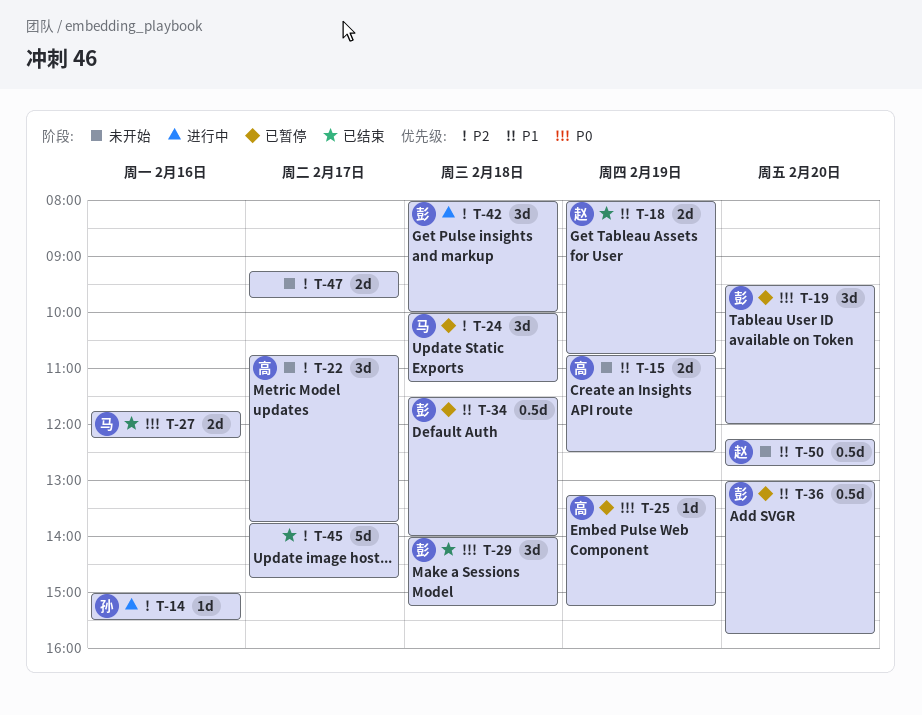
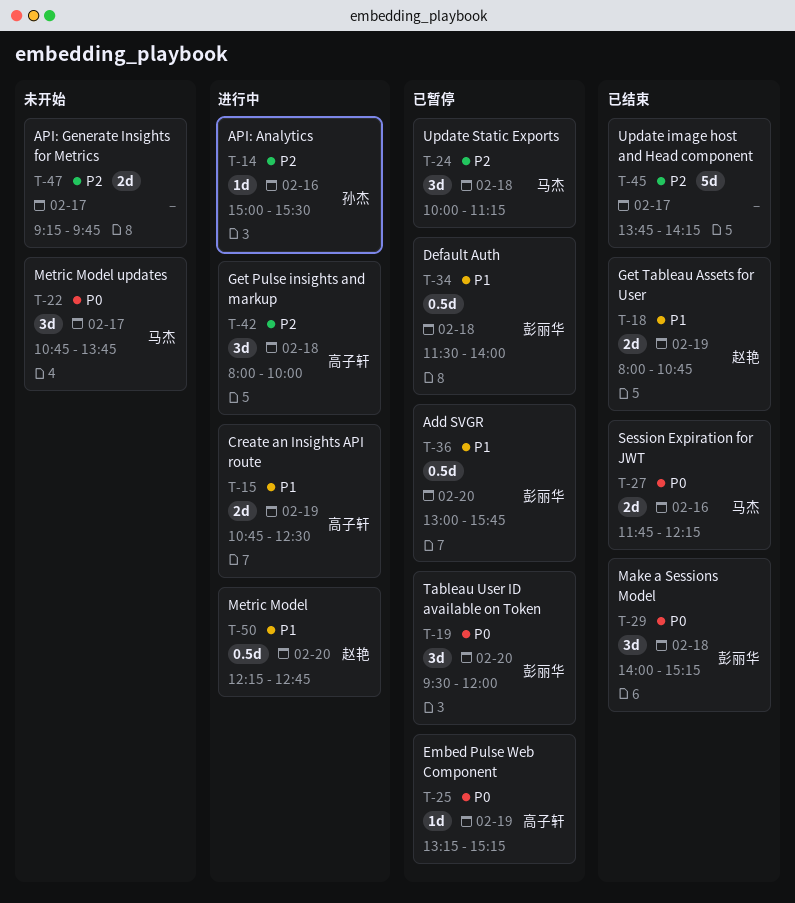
T-15, status: 未开始 -> 进行中
T-22, owner: 高子轩 -> 马杰
T-22, priority: P2 -> P0
T-42, owner: 彭丽华 -> 高子轩
T-45, ends: 14:45 -> 14:15
T-50, status: 未开始 -> 进行中

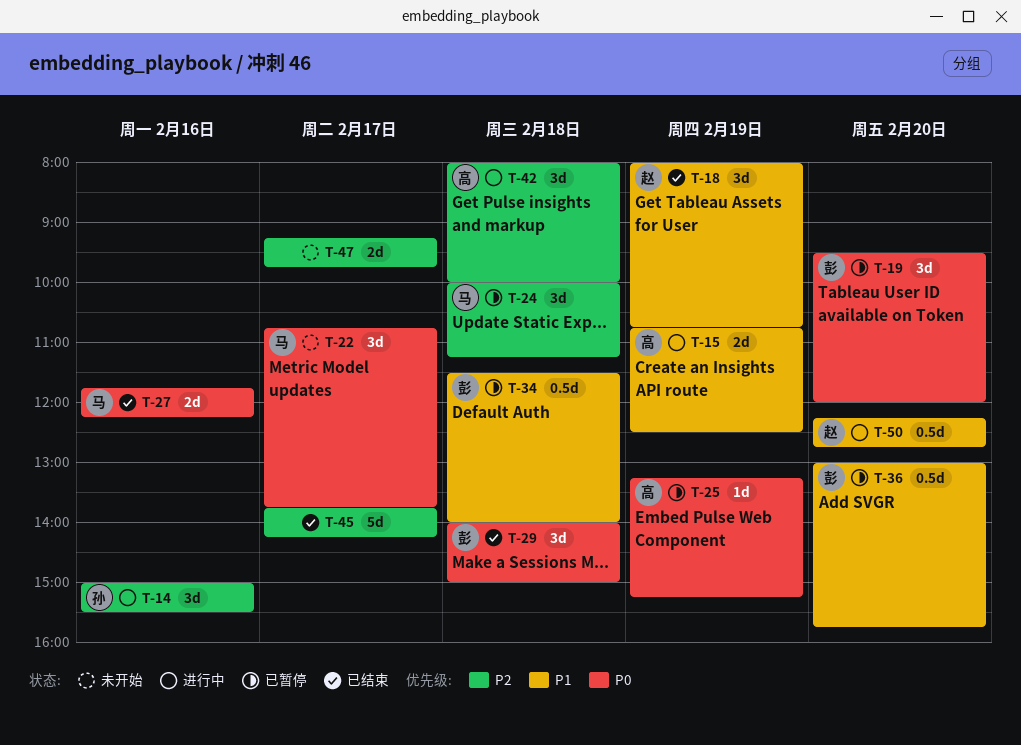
T-14, estimate: 1d -> 3d
T-18, estimate: 2d -> 3d
T-29, ends: 15:15 -> 15:00

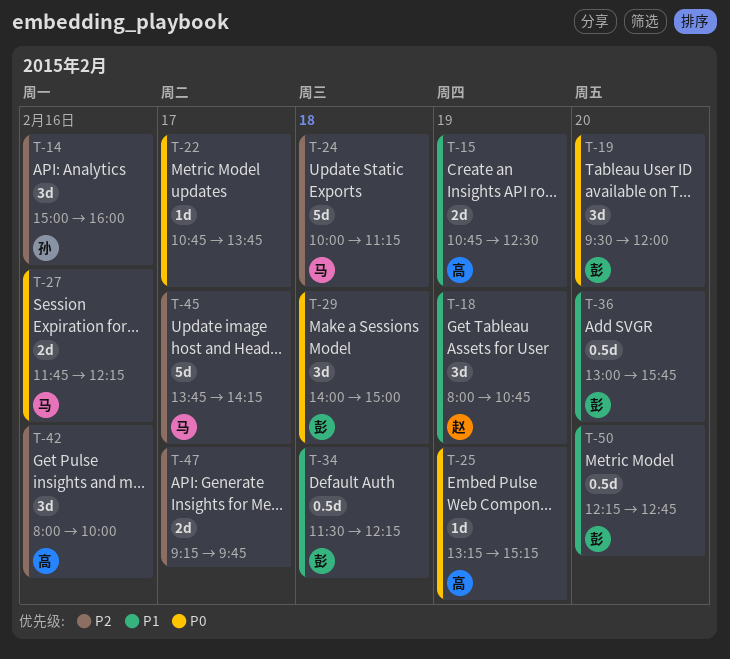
T-14, ends: 15:30 -> 16:00
T-22, owner: 马 -> none
T-22, estimate: 3d -> 1d
T-24, estimate: 3d -> 5d
T-34, ends: 14:00 -> 12:15
T-42, day: Feb 18 -> Feb 16
T-45, owner: none -> 马
T-50, owner: 赵 -> 彭

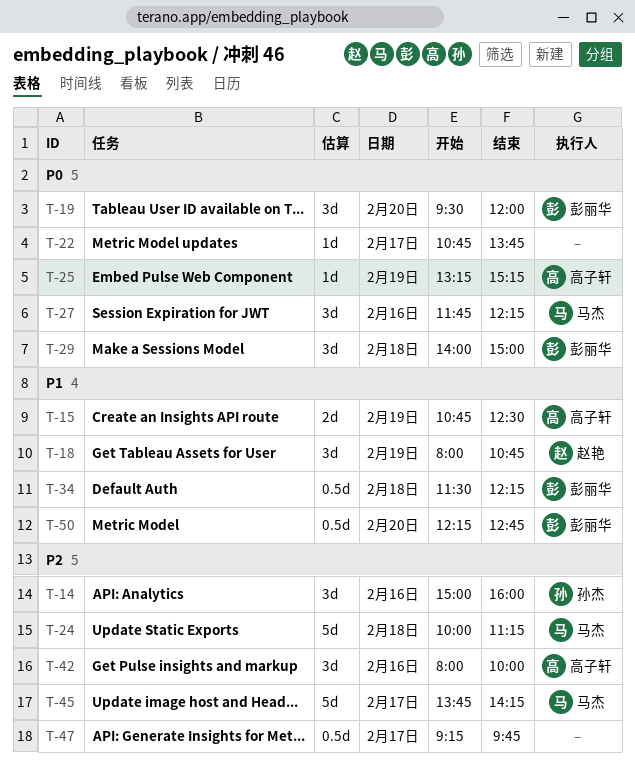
T-27, estimate: 2d -> 3d
T-36: present -> none
T-47, estimate: 2d -> 0.5d

